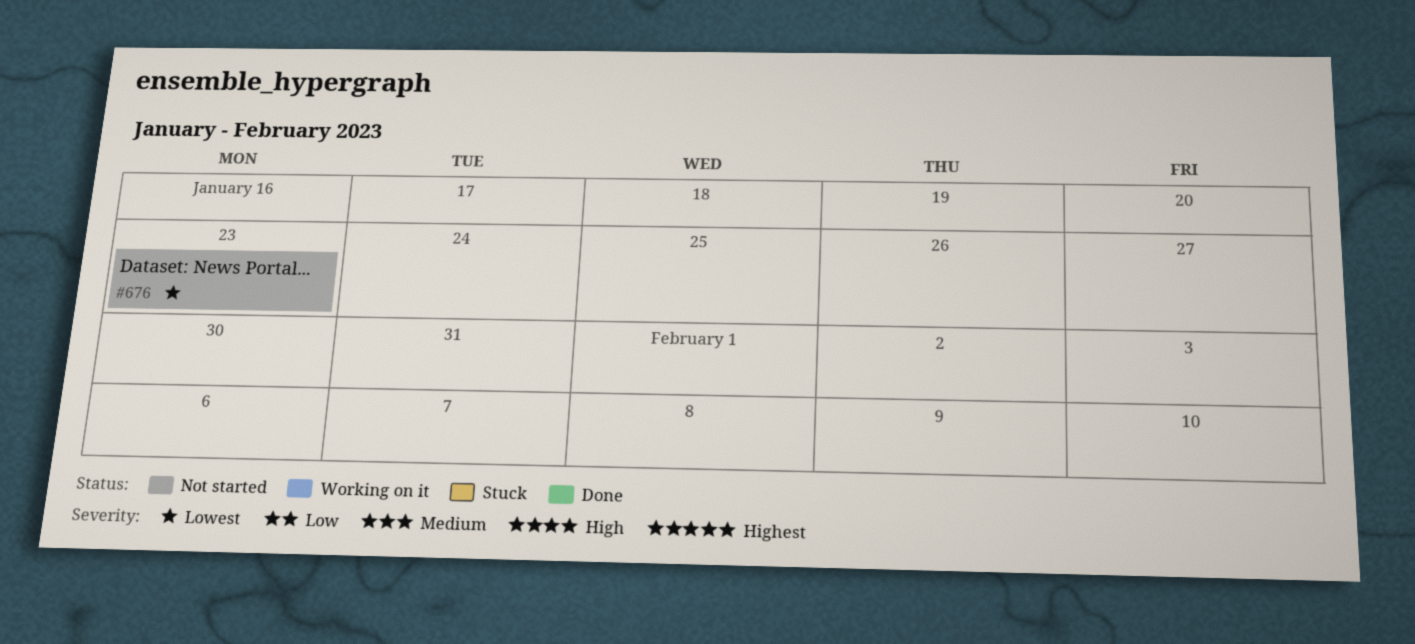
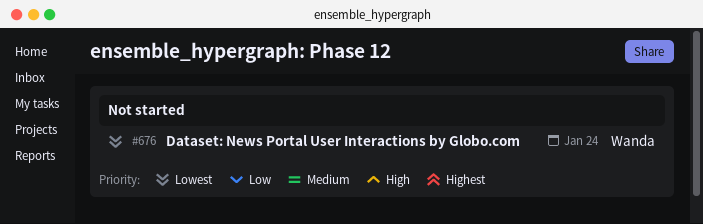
#676, due: Jan 23 -> Jan 24

